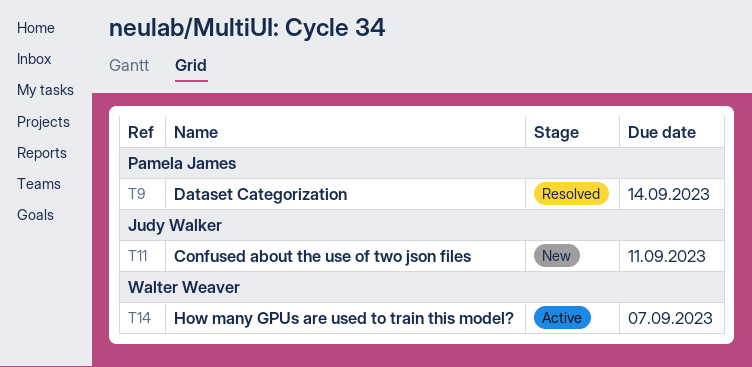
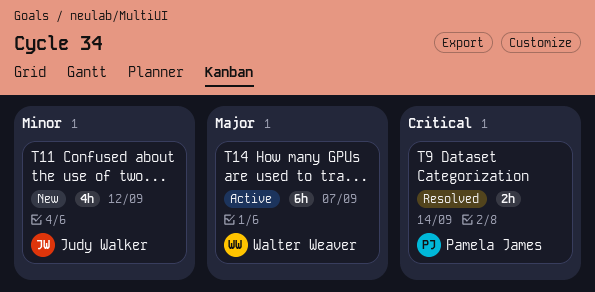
T11, due: Sep 11 -> Sep 12

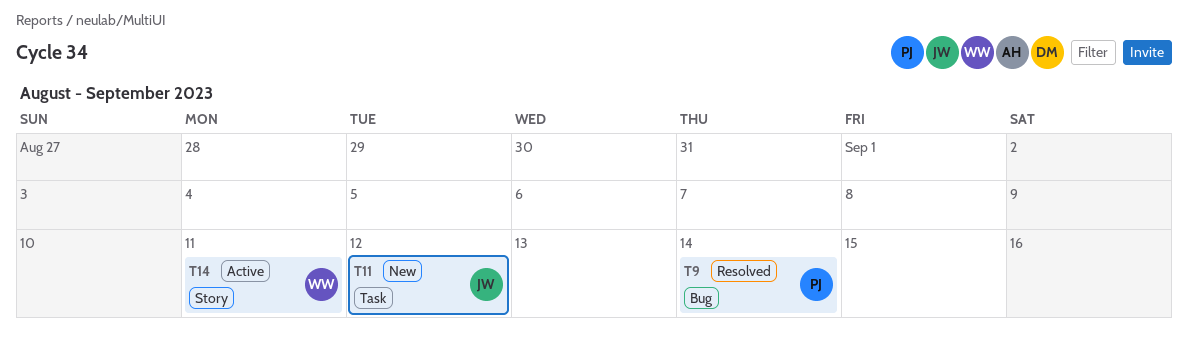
T14, due: Sep 7 -> Sep 11

